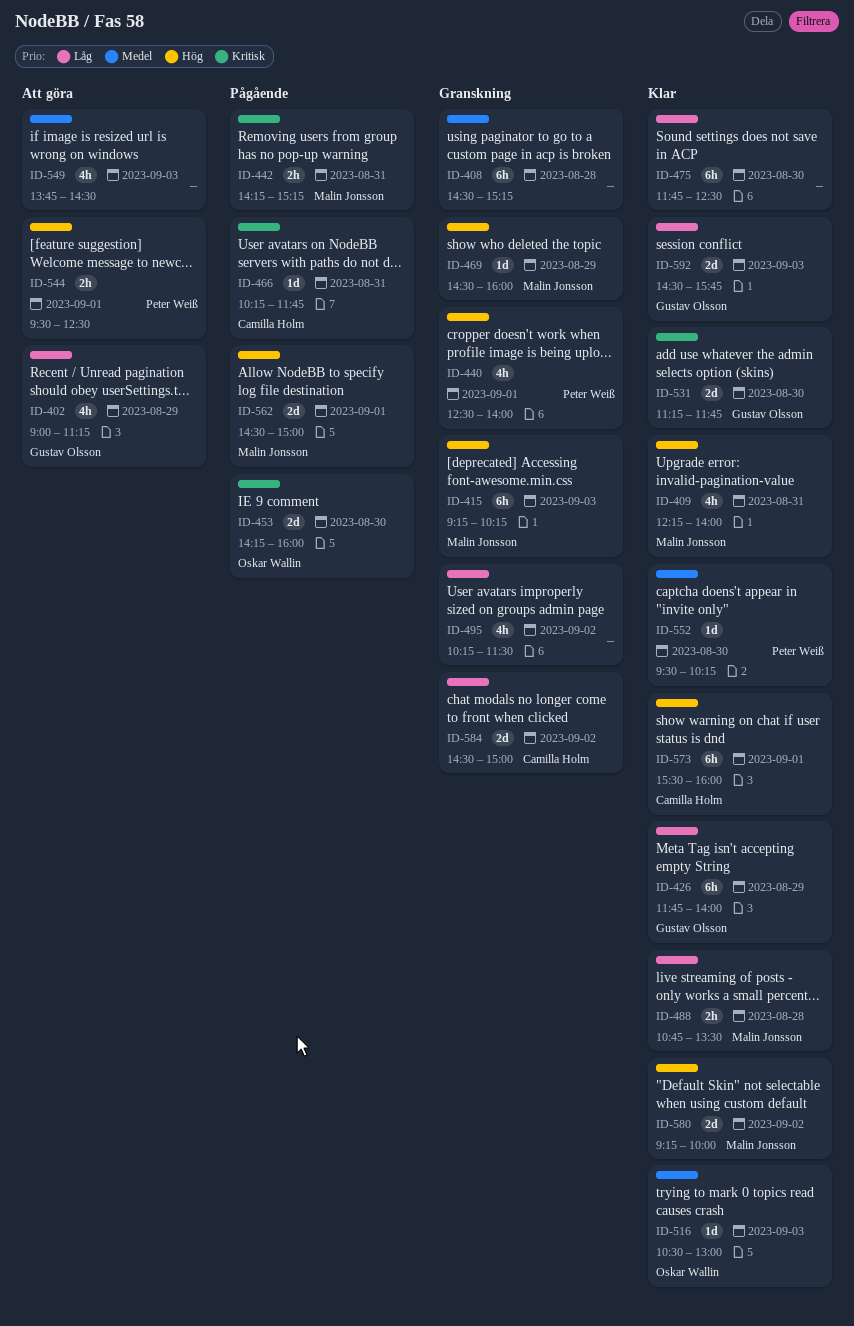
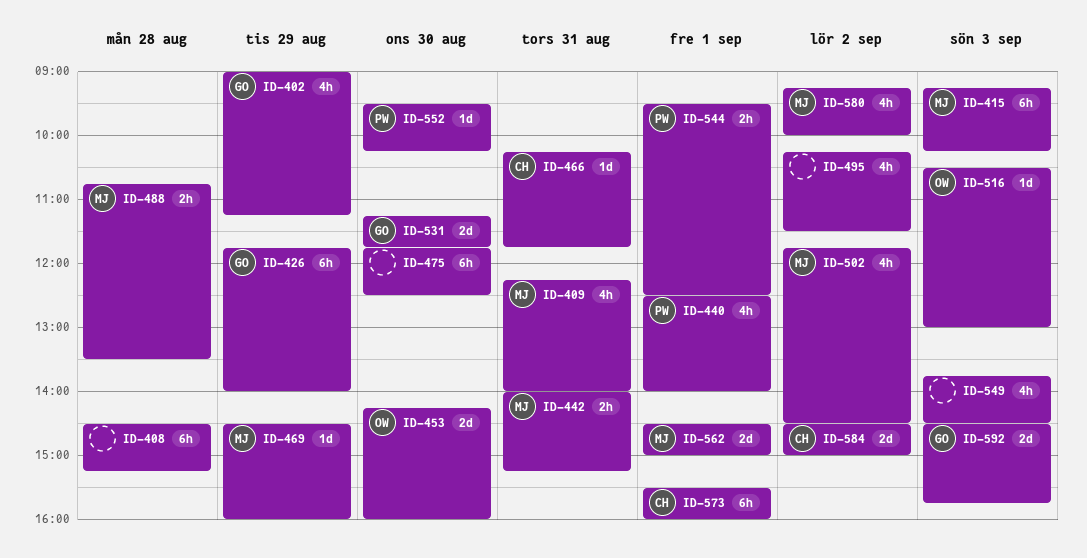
ID-442, begins: 14:15 -> 14:00
ID-502: none -> present
ID-580, estimate: 2d -> 4h

